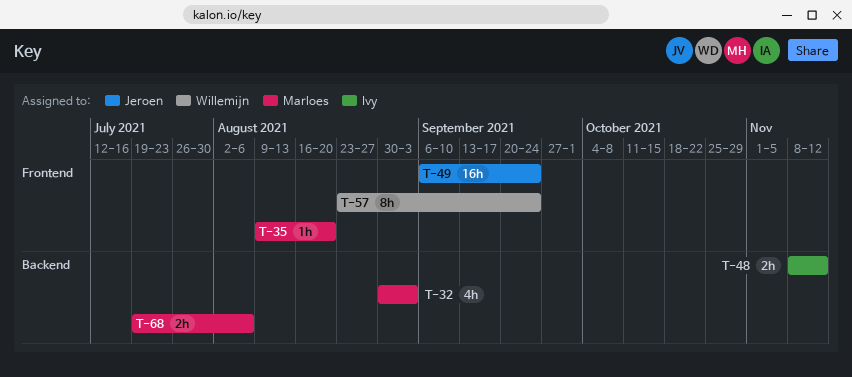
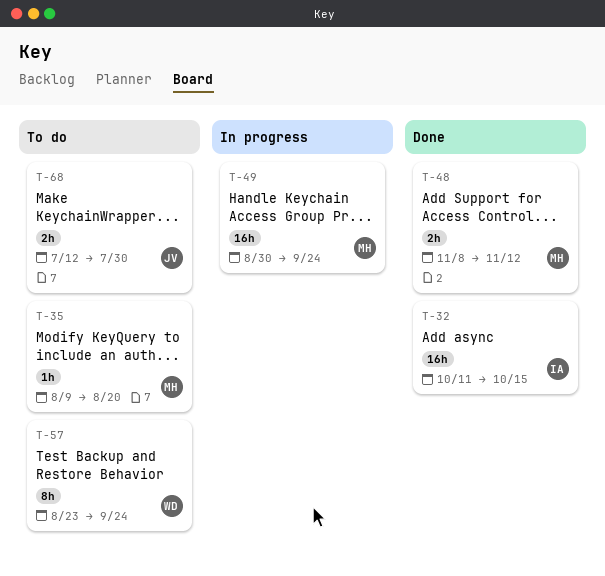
T-32, owner: Marloes -> Ivy
T-32, estimate: 4h -> 16h
T-32, start: Aug 30 -> Oct 11
T-32, due: Sep 3 -> Oct 15
T-48, owner: Ivy -> Marloes
T-49, owner: Jeroen -> Marloes
T-49, start: Sep 6 -> Aug 30
T-68, owner: Marloes -> Jeroen
T-68, start: Jul 19 -> Jul 12
T-68, due: Aug 6 -> Jul 30

